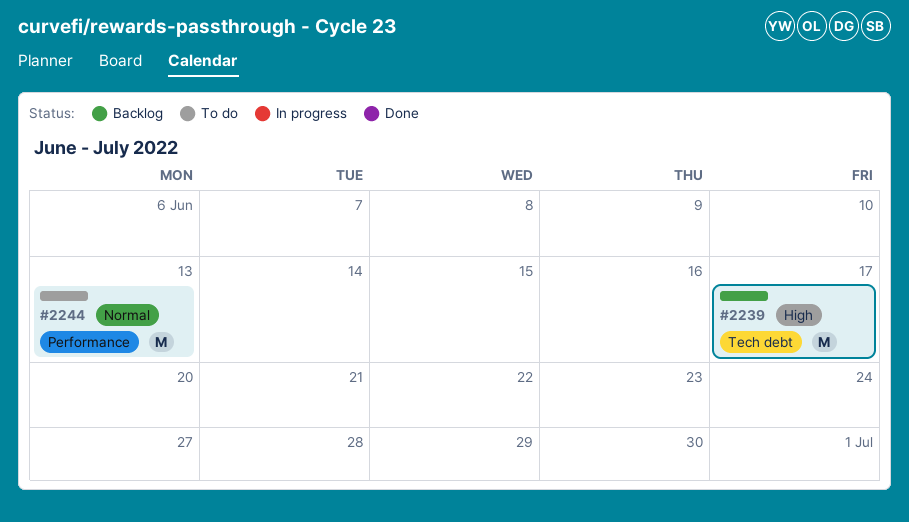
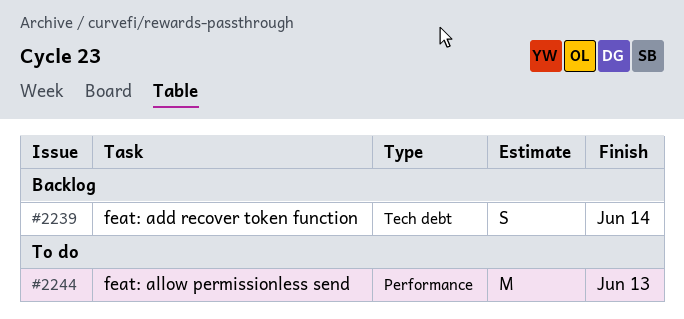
#2239, estimate: M -> S
#2239, due: Jun 17 -> Jun 14

